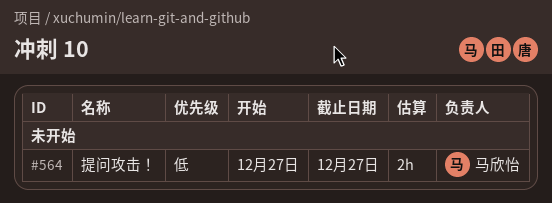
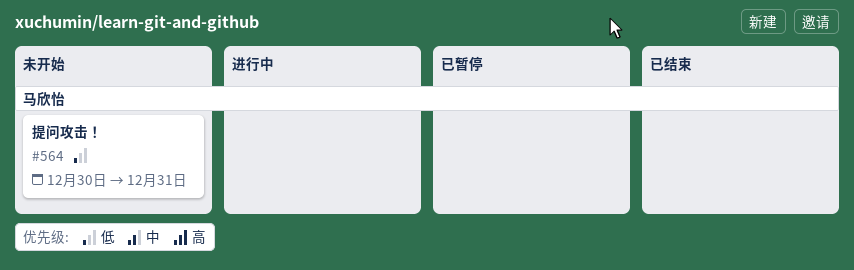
#564, start: Dec 27 -> Dec 30
#564, due: Dec 27 -> Dec 31

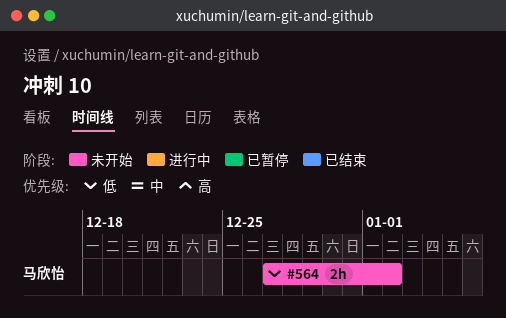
#564, start: Dec 30 -> Dec 27
#564, due: Dec 31 -> Jan 2

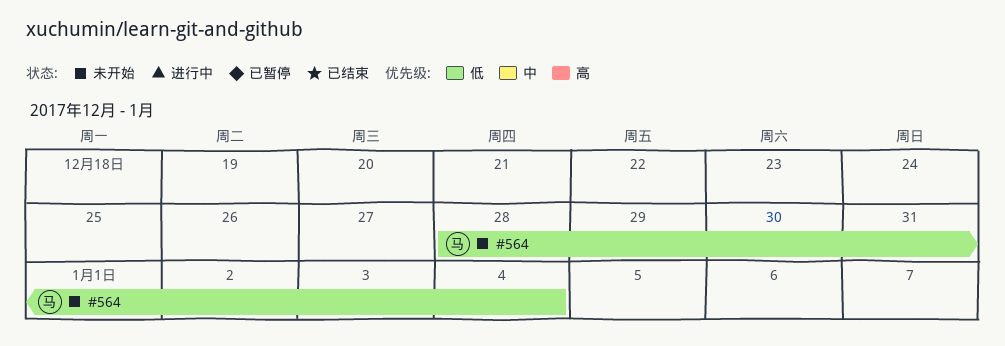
#564, start: Dec 27 -> Dec 28
#564, due: Jan 2 -> Jan 4

